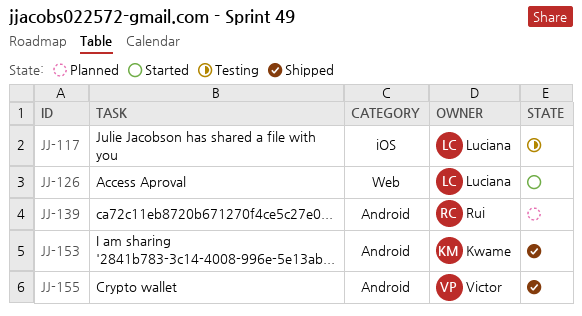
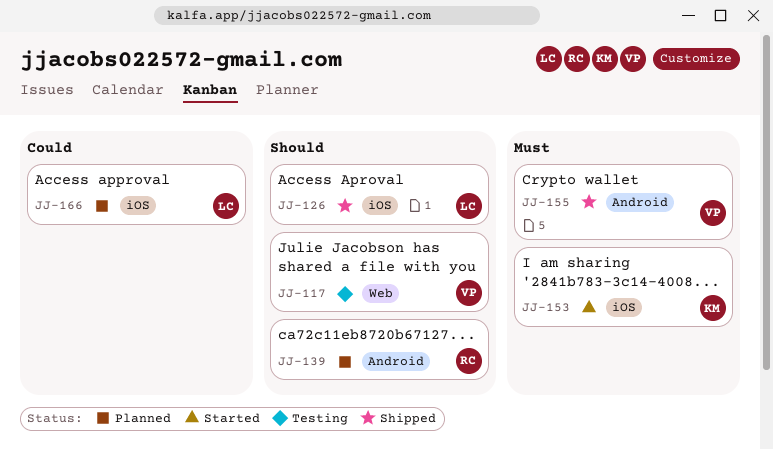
JJ-117, owner: Luciana -> Victor
JJ-117, label: iOS -> Web
JJ-126, status: Started -> Shipped
JJ-126, label: Web -> iOS
JJ-153, status: Shipped -> Started
JJ-153, label: Android -> iOS
JJ-166: none -> present

